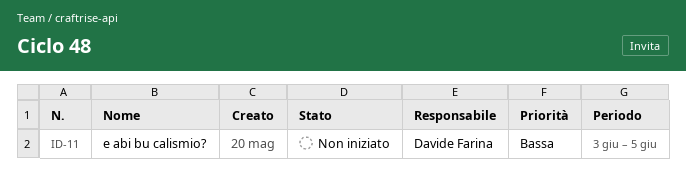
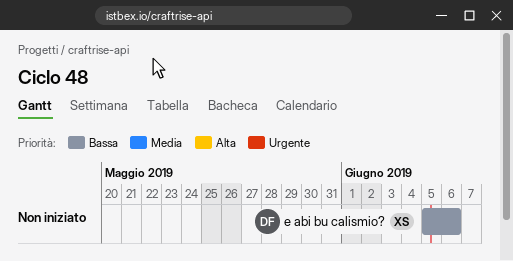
e abi bu calismio?, start: Jun 3 -> Jun 5
e abi bu calismio?, due: Jun 5 -> Jun 6

